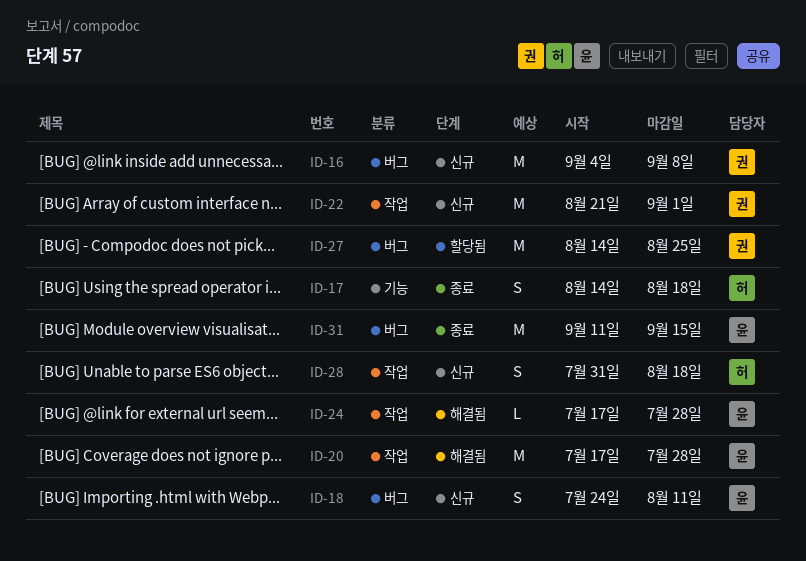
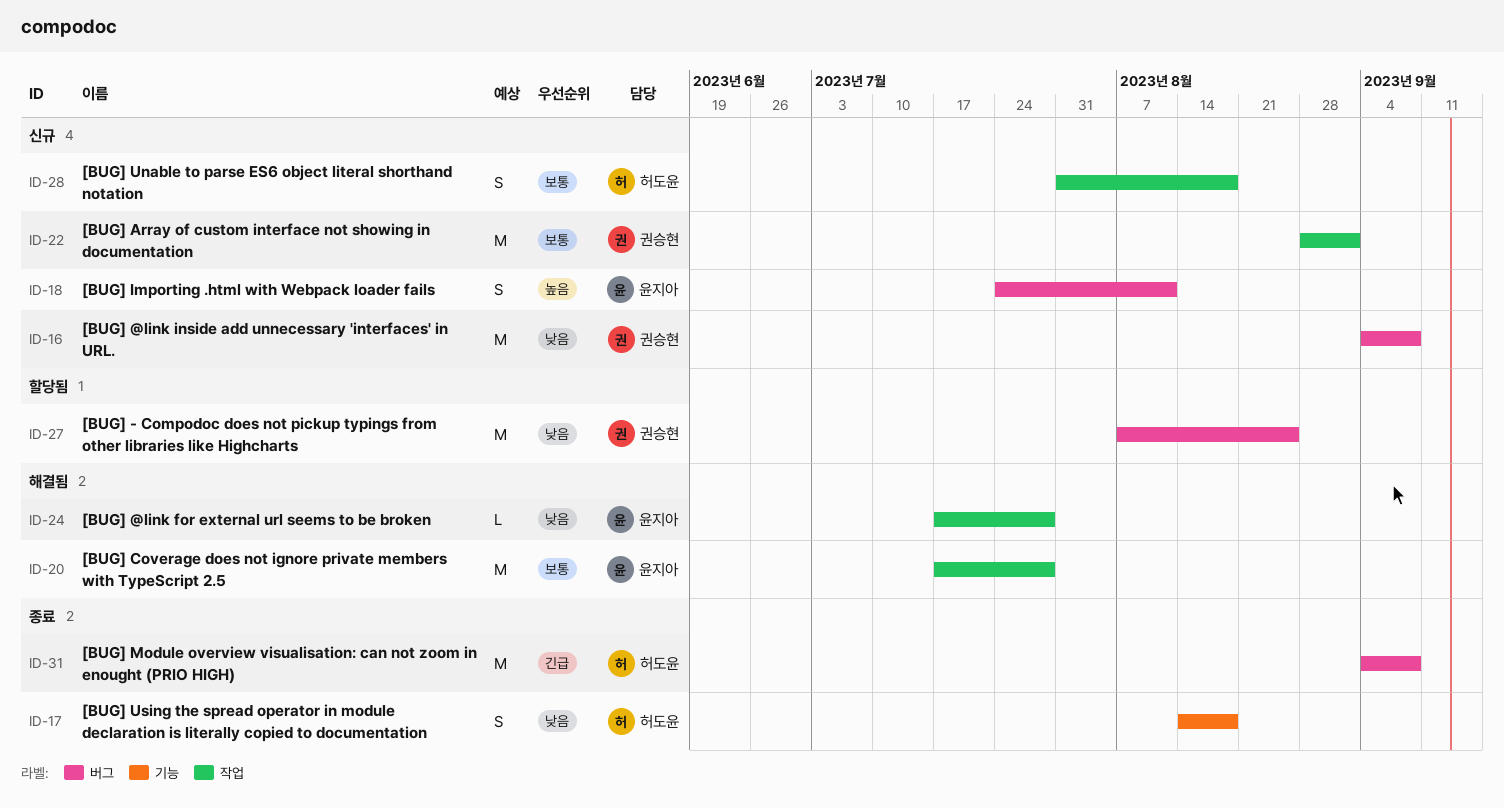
ID-22, start: Aug 21 -> Aug 28
ID-27, start: Aug 14 -> Aug 7
ID-31, owner: 윤지아 -> 허도윤
ID-31, start: Sep 11 -> Sep 4
ID-31, due: Sep 15 -> Sep 8

